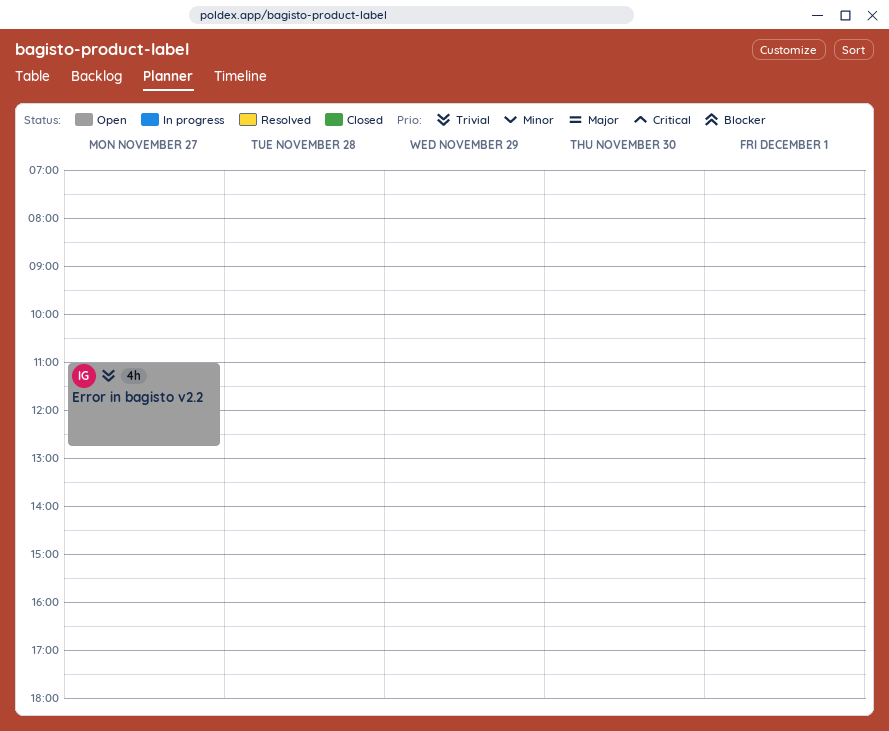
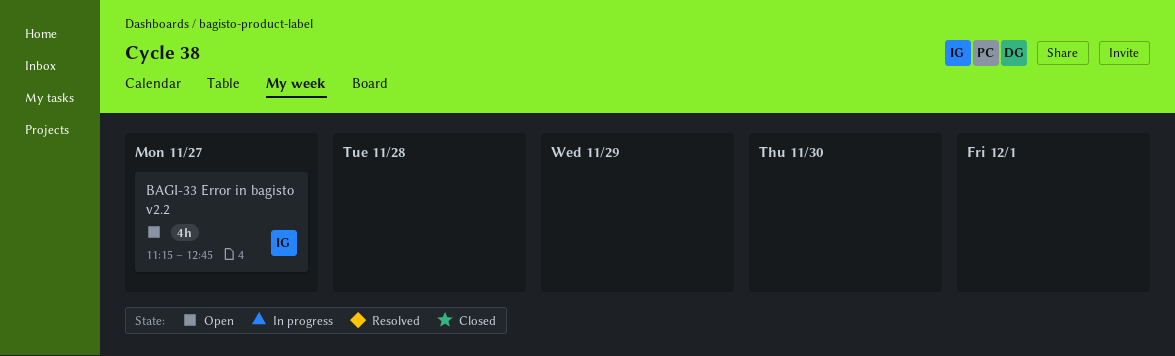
Error in bagisto v2.2, begins: 11:00 -> 11:15

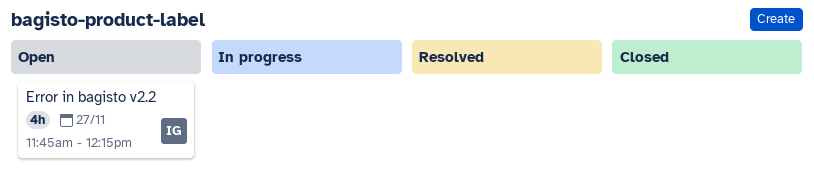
Error in bagisto v2.2, begins: 11:15 -> 11:45
Error in bagisto v2.2, ends: 12:45 -> 12:15

